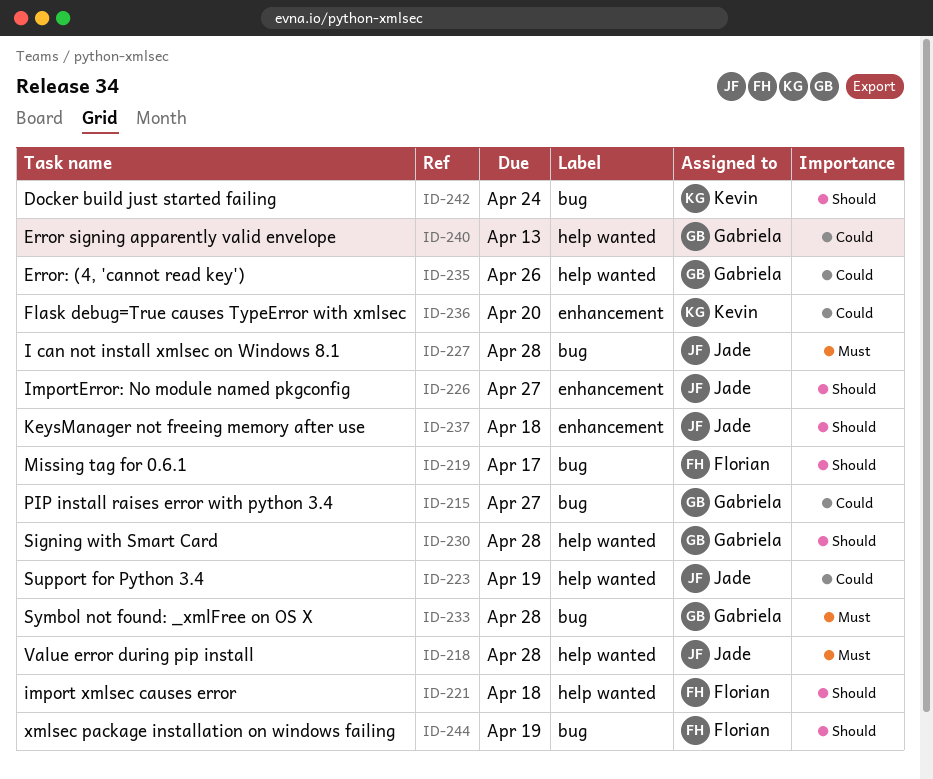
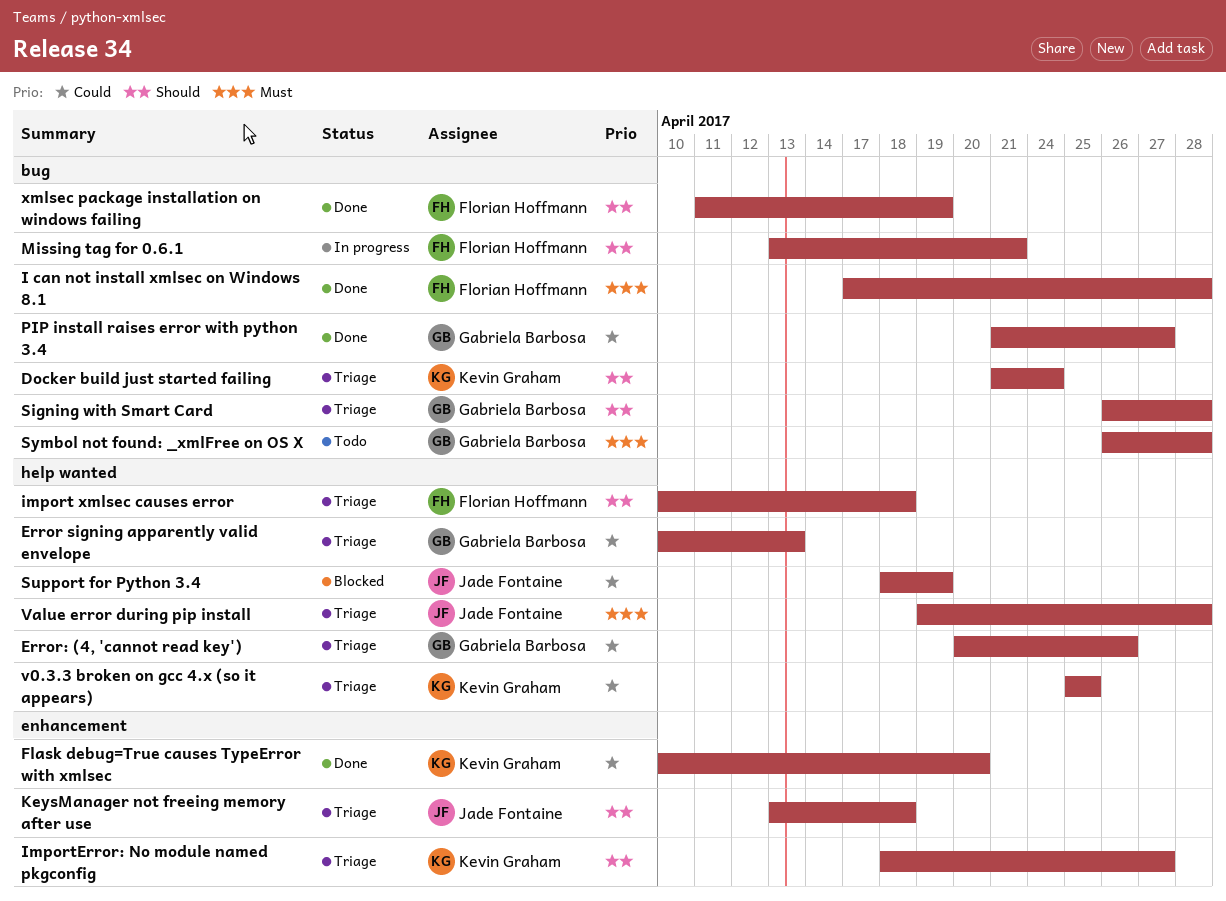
I can not install xmlsec on Windows 8.1, owner: Jade Fontaine -> Florian Hoffmann
ImportError: No module named pkgconfig, owner: Jade Fontaine -> Kevin Graham
Missing tag for 0.6.1, due: Apr 17 -> Apr 21
Signing with Smart Card, label: help wanted -> bug
v0.3.3 broken on gcc 4.x (so it appears): none -> present

